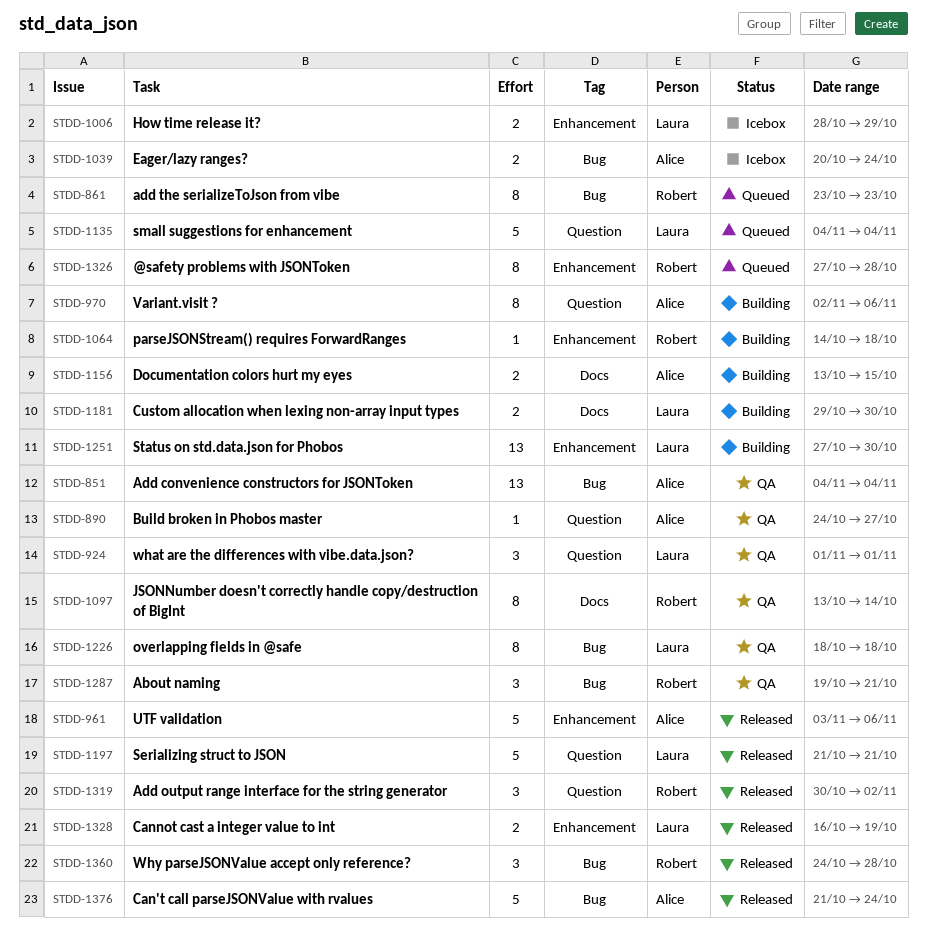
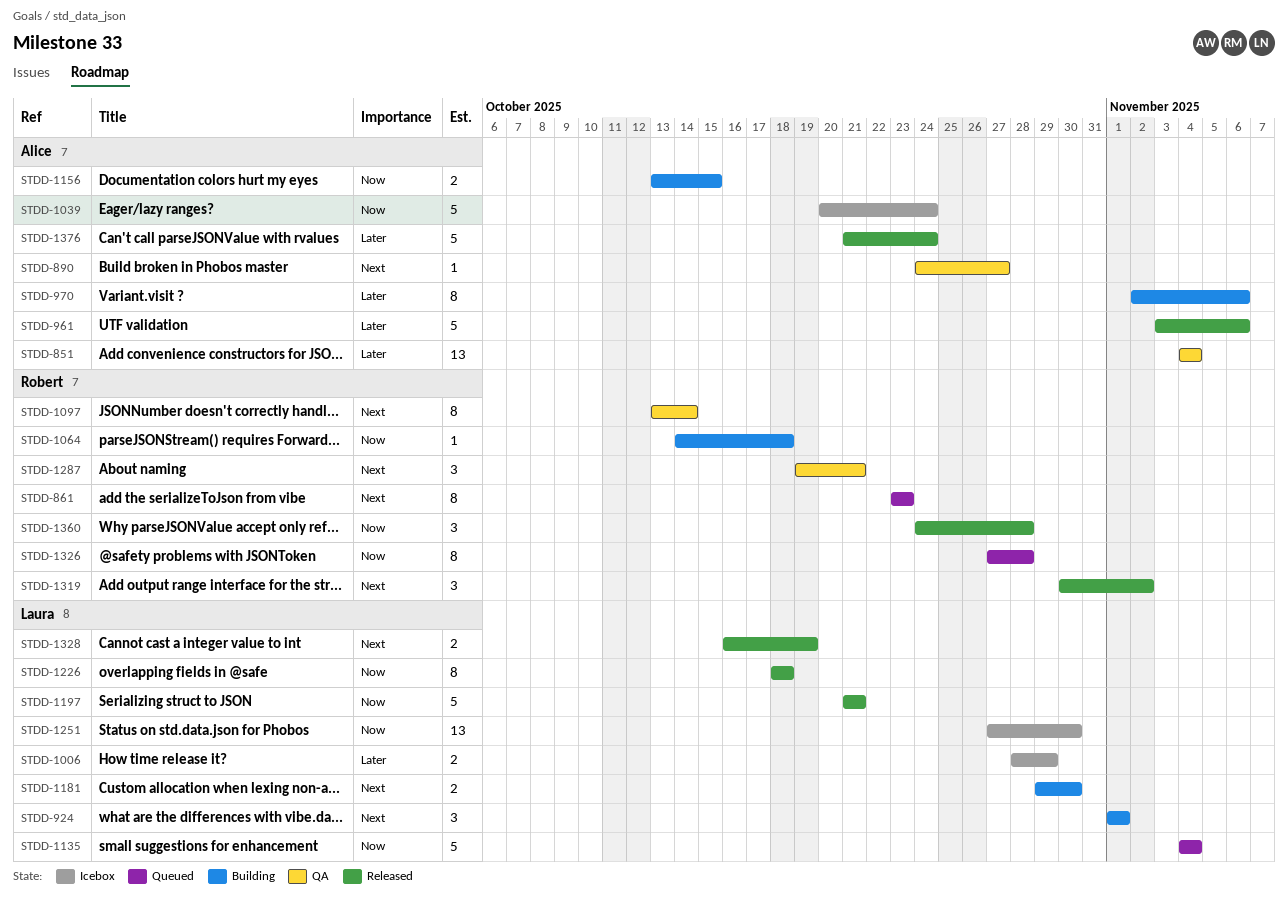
STDD-924, status: QA -> Building
STDD-1039, estimate: 2 -> 5
STDD-1226, status: QA -> Released
STDD-1251, status: Building -> Icebox

